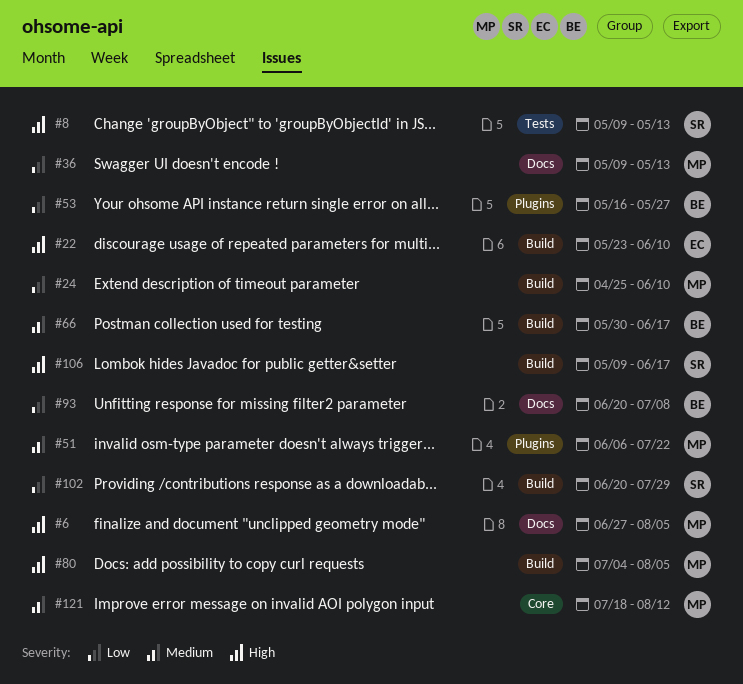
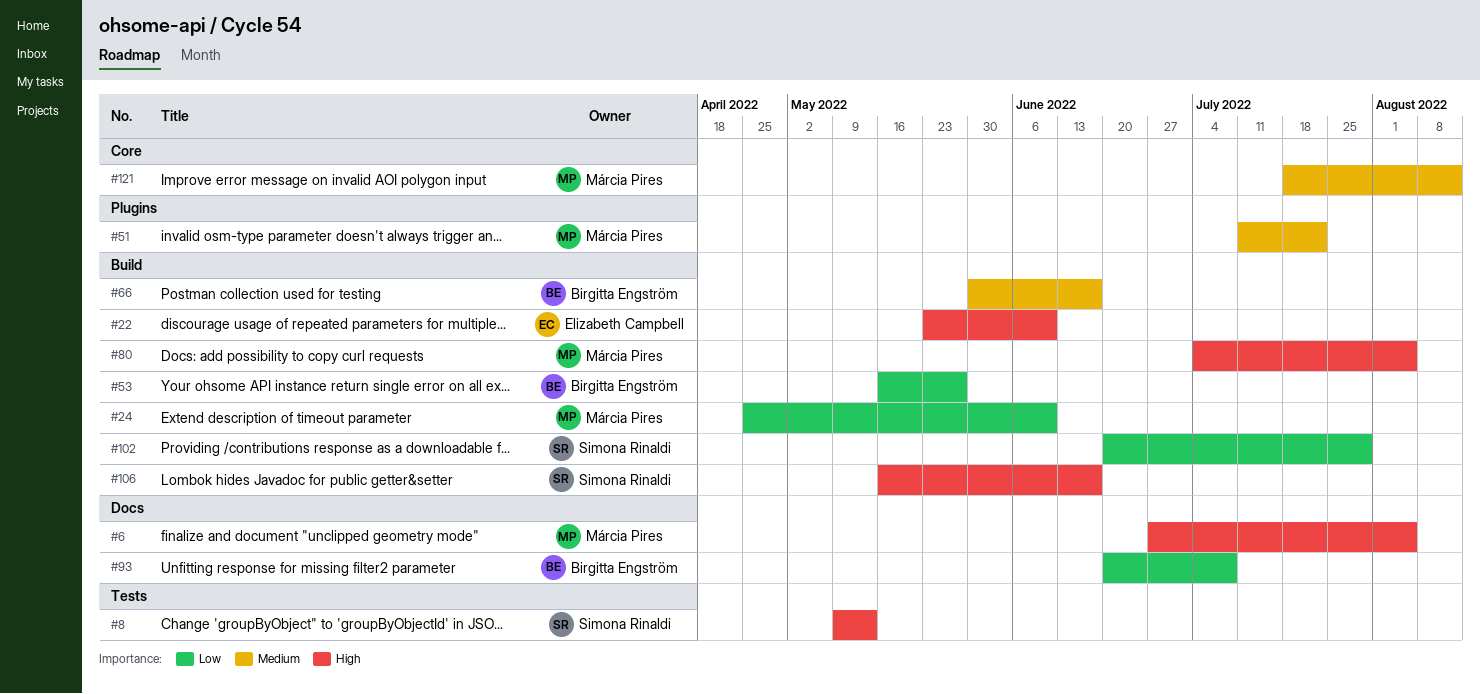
#36: present -> none
#51, start: Jun 6 -> Jul 11
#53, label: Plugins -> Build
#106, start: May 9 -> May 16

